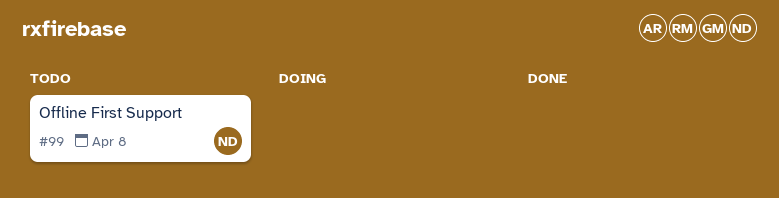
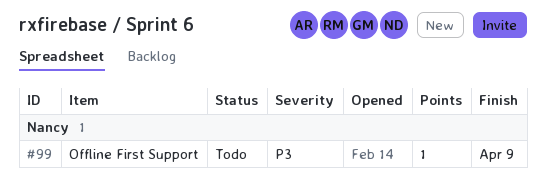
#99, due: Apr 8 -> Apr 9

